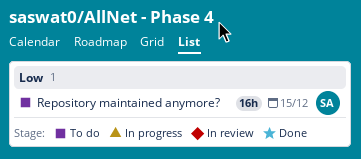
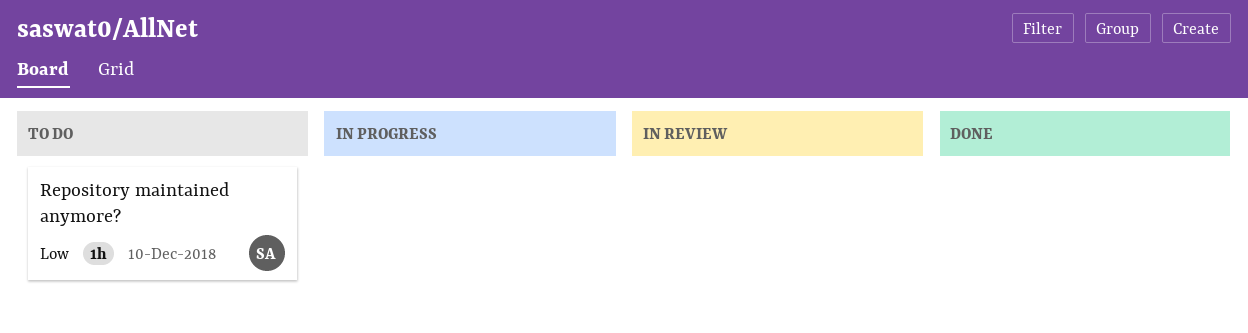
Repository maintained anymore?, estimate: 16h -> 1h
Repository maintained anymore?, due: Dec 15 -> Dec 10

